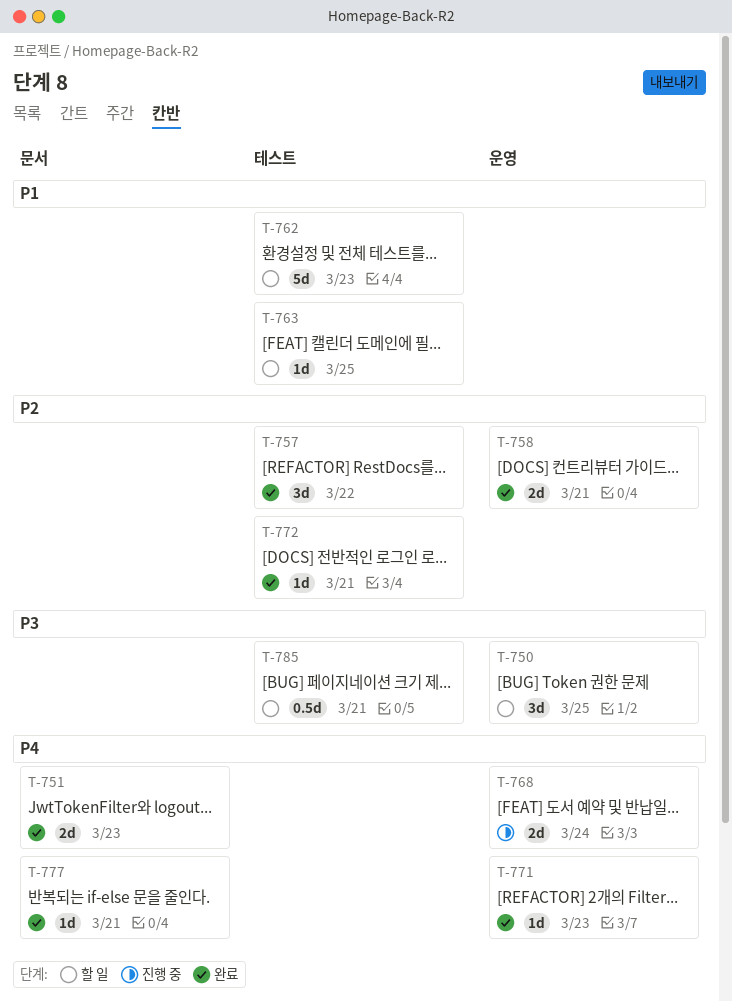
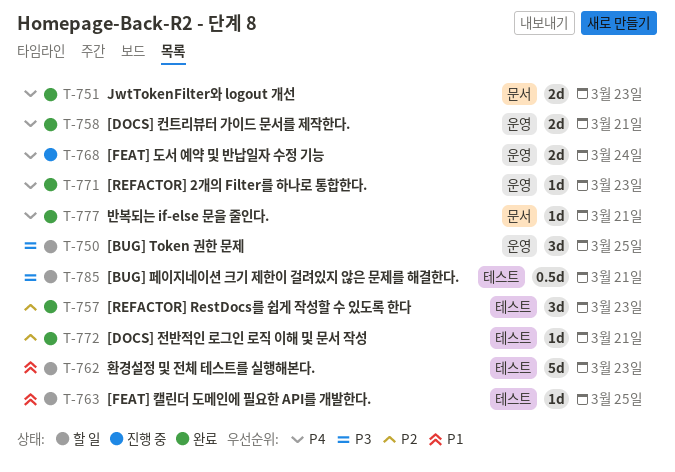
T-757, due: Mar 22 -> Mar 23
T-758, priority: P2 -> P4

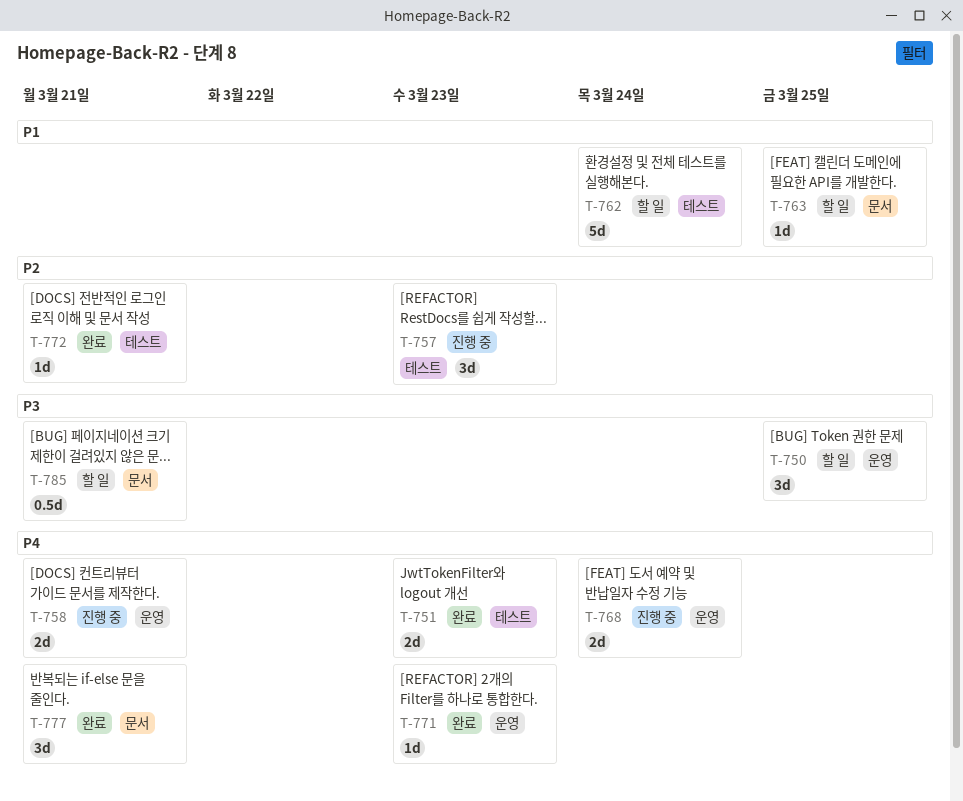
T-751, label: 문서 -> 테스트
T-757, status: 완료 -> 진행 중
T-758, status: 완료 -> 진행 중
T-762, due: Mar 23 -> Mar 24
T-763, label: 테스트 -> 문서
T-777, estimate: 1d -> 3d
T-785, label: 테스트 -> 문서

